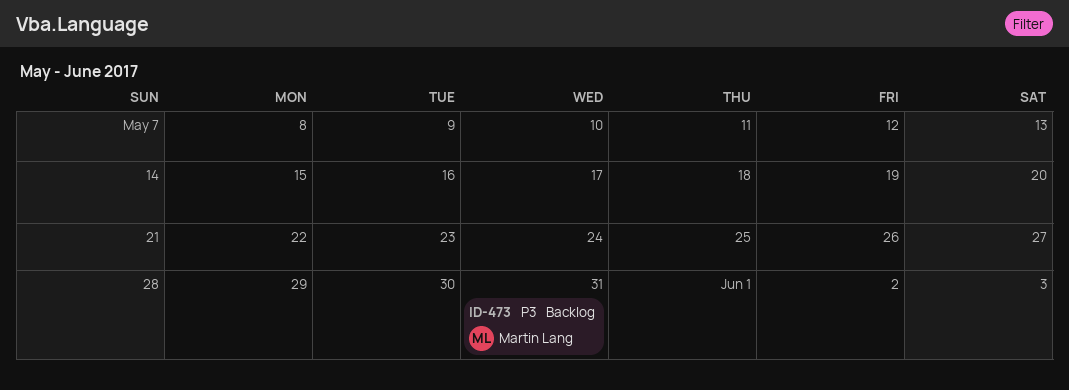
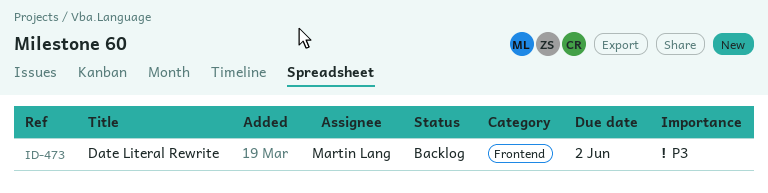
ID-473, due: May 31 -> Jun 2

